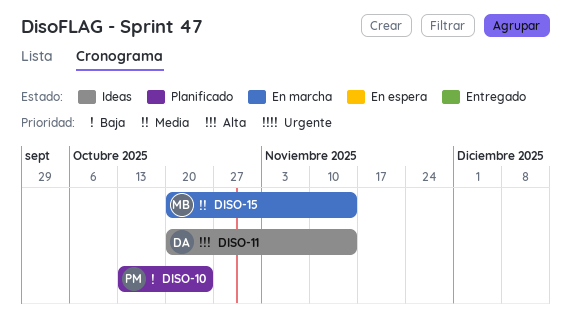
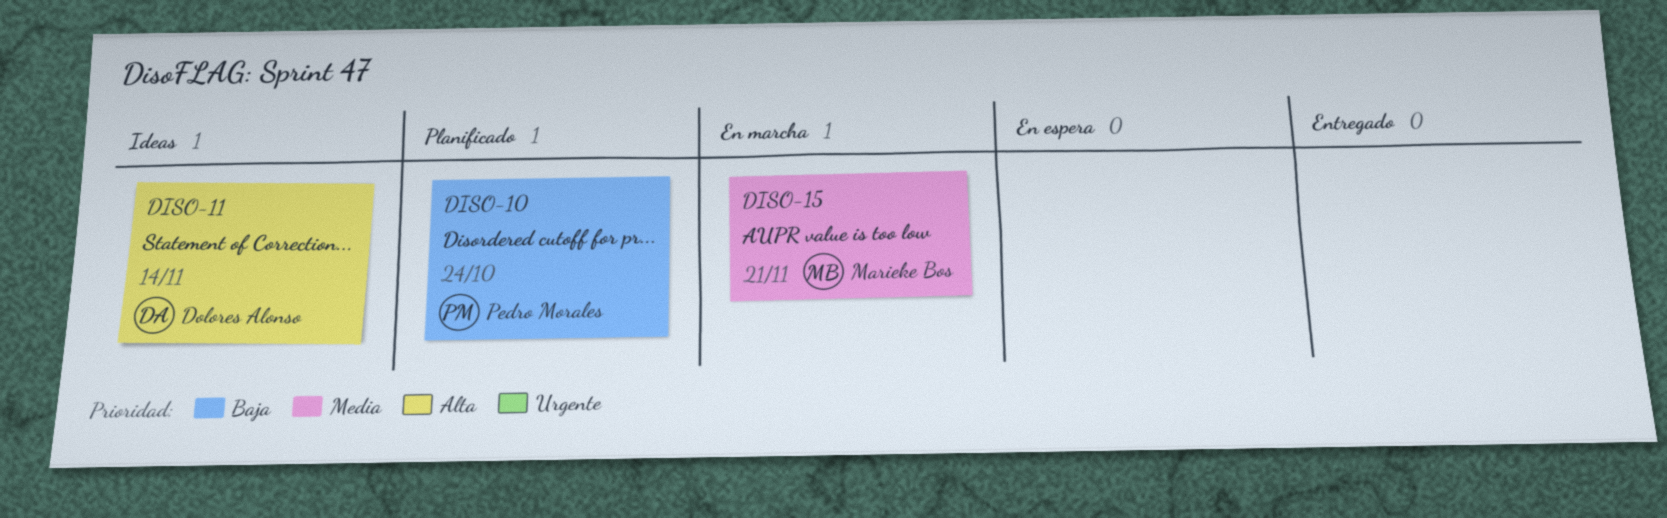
DISO-15, due: Nov 14 -> Nov 21

